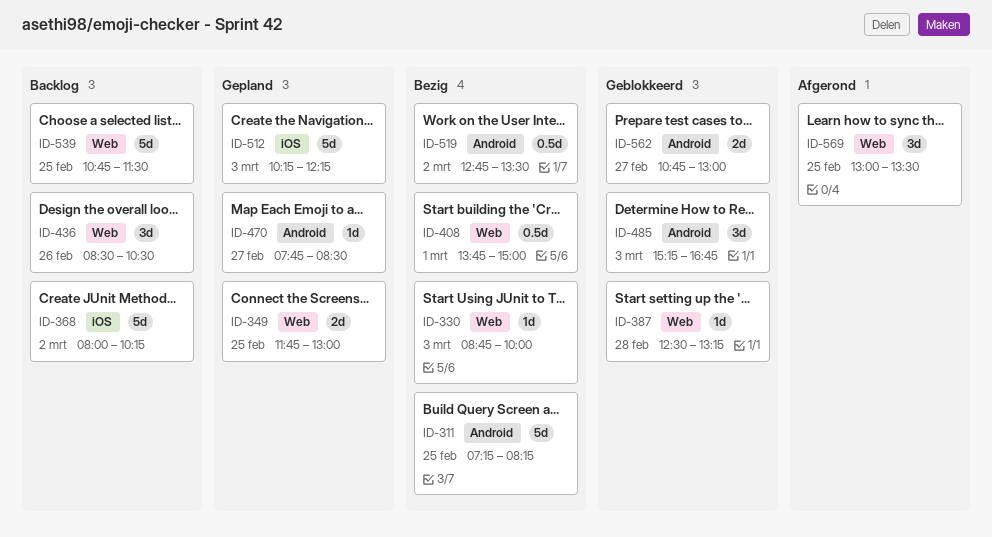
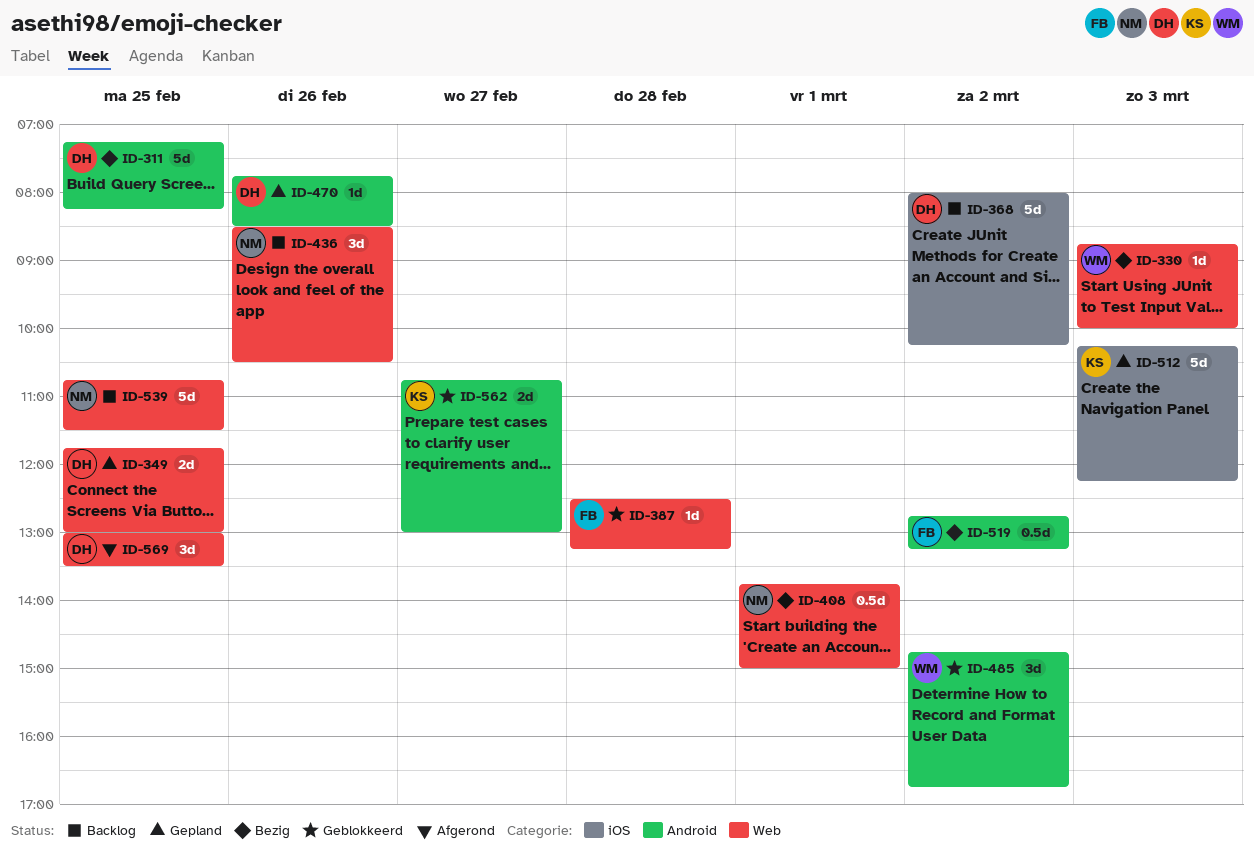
ID-470, day: Feb 27 -> Feb 26
ID-485, day: Mar 3 -> Mar 2
ID-485, begins: 15:15 -> 14:45
ID-519, ends: 13:30 -> 13:15

